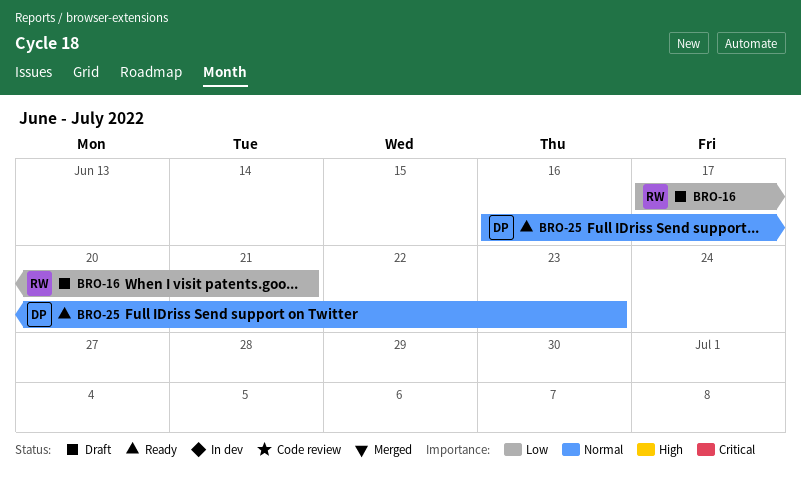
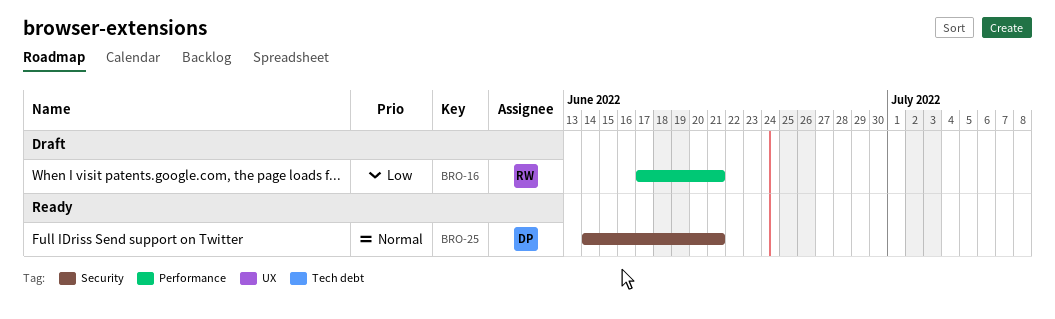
BRO-25, start: Jun 16 -> Jun 14
BRO-25, due: Jun 23 -> Jun 21

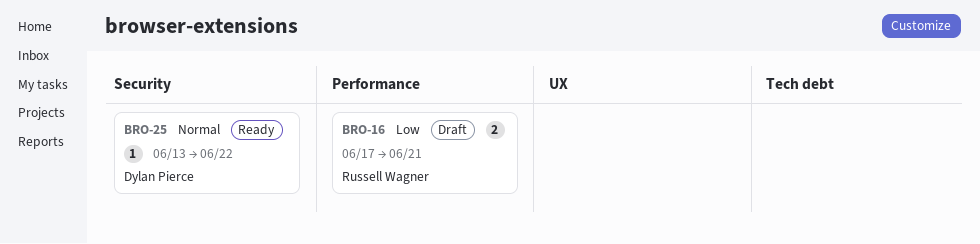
BRO-25, start: Jun 14 -> Jun 13
BRO-25, due: Jun 21 -> Jun 22

